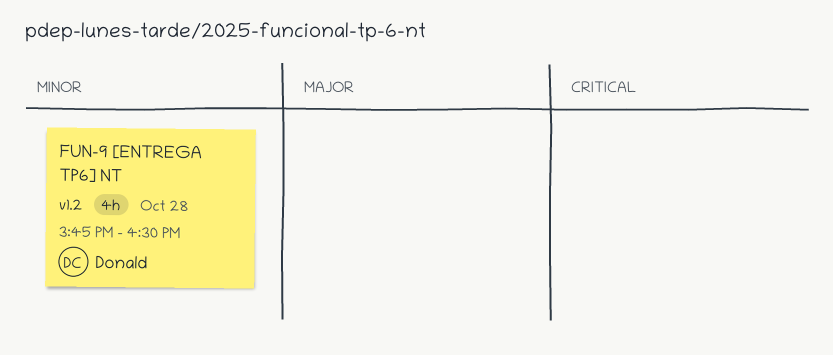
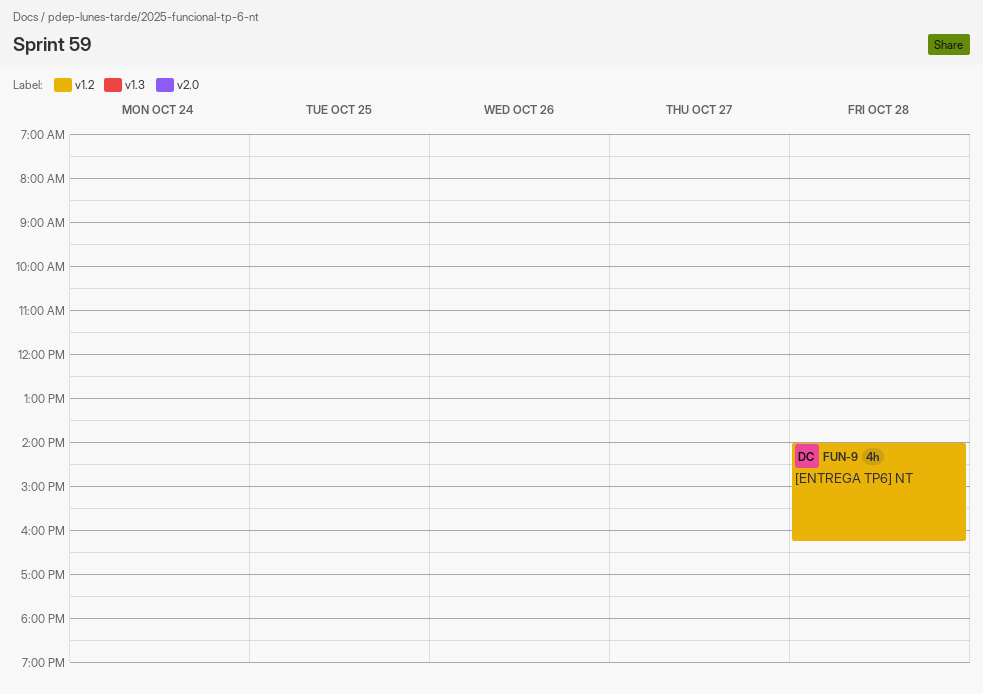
FUN-9, begins: 15:45 -> 14:00
FUN-9, ends: 16:30 -> 16:15

